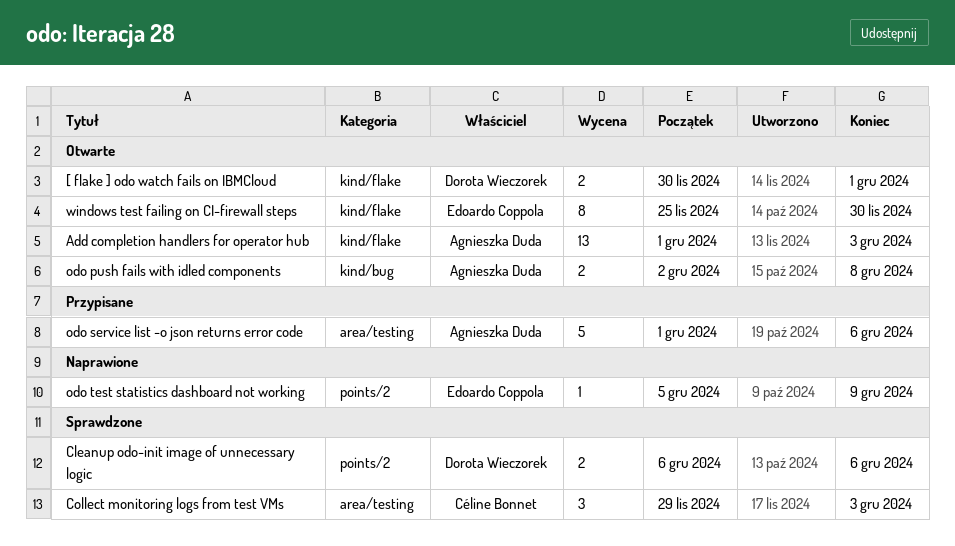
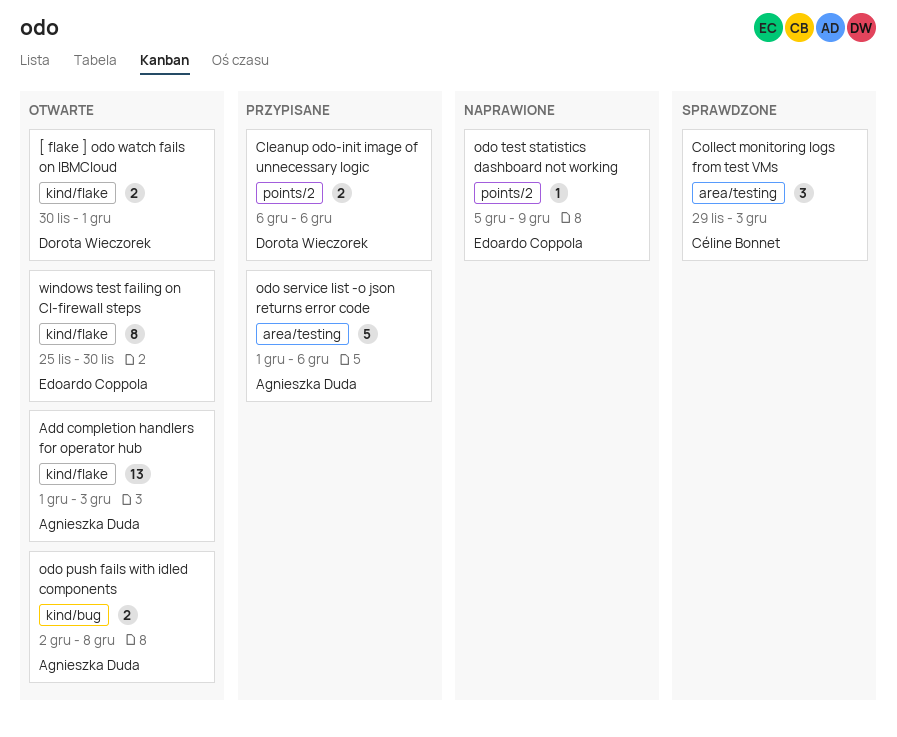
Cleanup odo-init image of unnecessary logic, status: Sprawdzone -> Przypisane

